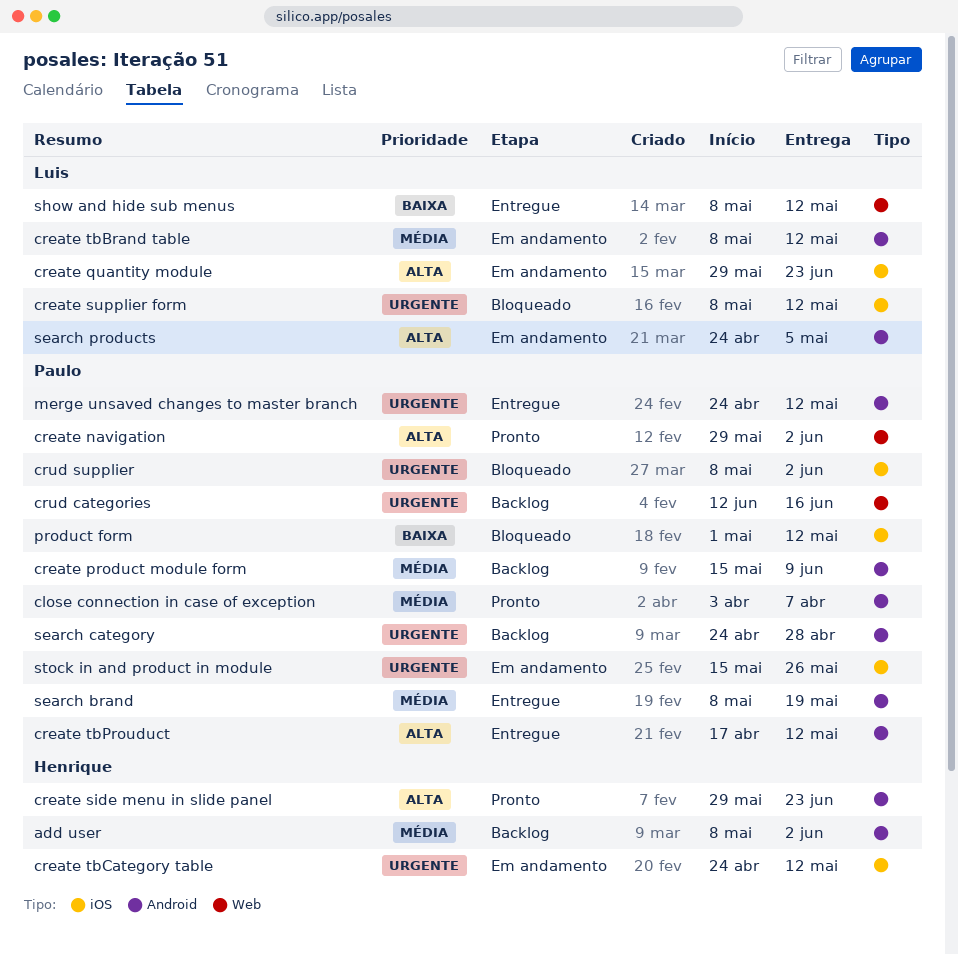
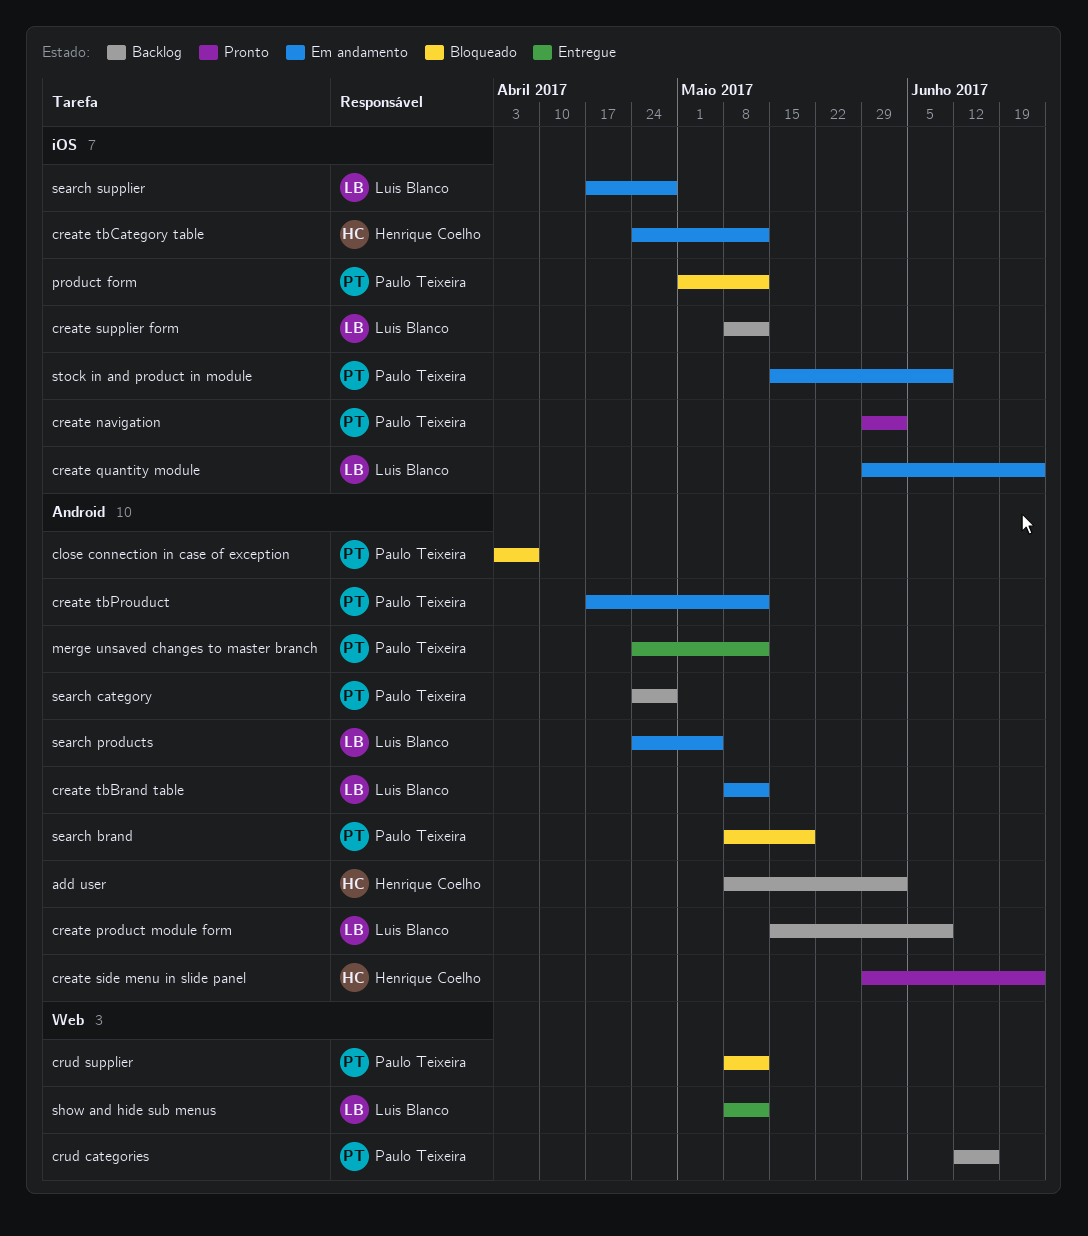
close connection in case of exception, status: Pronto -> Bloqueado
create navigation, label: Web -> iOS
create product module form, owner: Paulo Teixeira -> Luis Blanco
create supplier form, status: Bloqueado -> Backlog
create tbProuduct, status: Entregue -> Em andamento
crud supplier, label: iOS -> Web
crud supplier, due: Jun 2 -> May 12
search brand, status: Entregue -> Bloqueado
search supplier: none -> present
stock in and product in module, due: May 26 -> Jun 9

